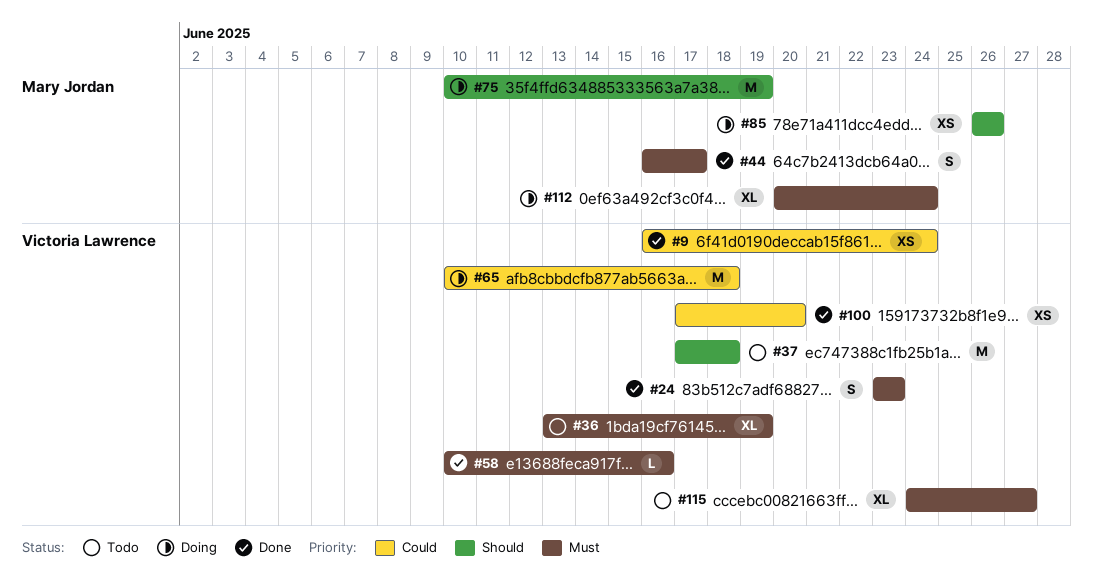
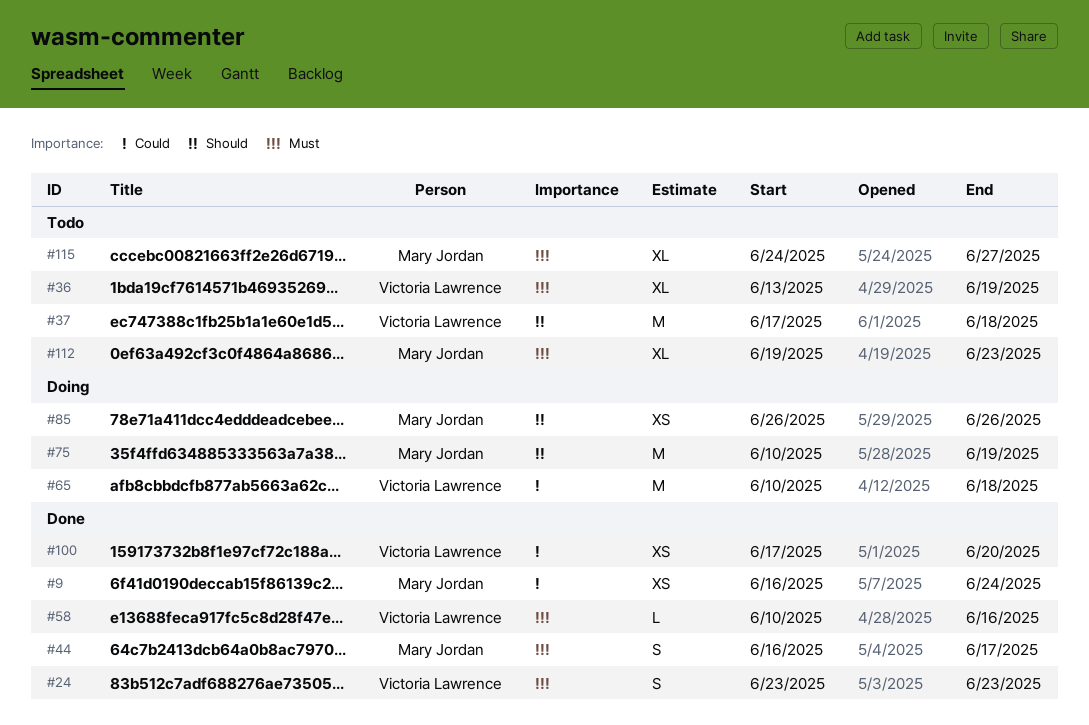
#9, owner: Victoria Lawrence -> Mary Jordan
#112, status: Doing -> Todo
#112, start: Jun 20 -> Jun 19
#112, due: Jun 24 -> Jun 23
#115, owner: Victoria Lawrence -> Mary Jordan

